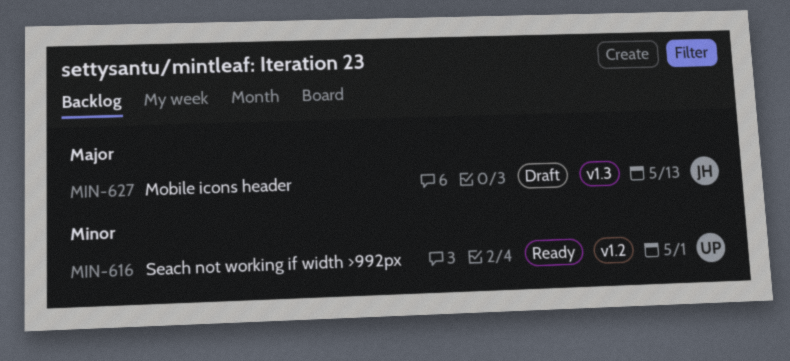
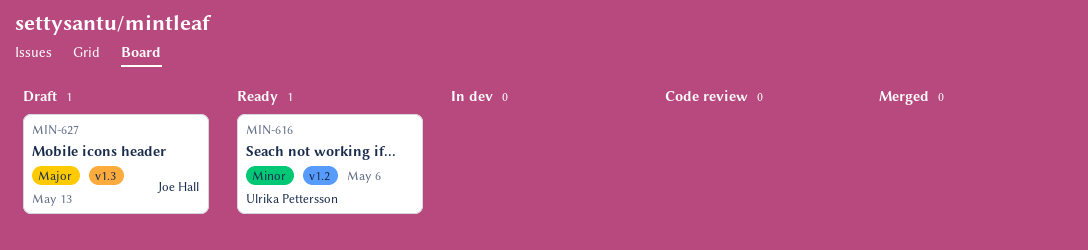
MIN-616, due: May 1 -> May 6

